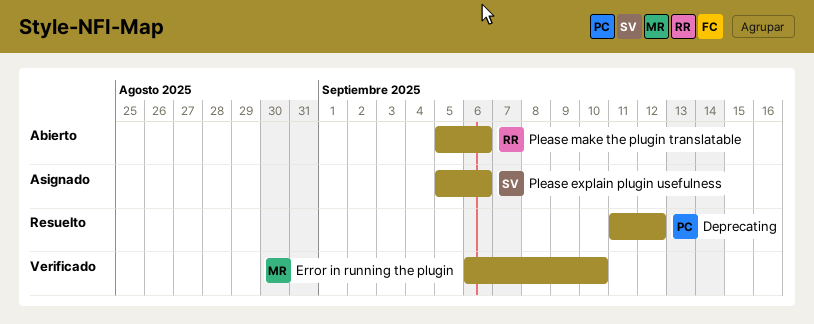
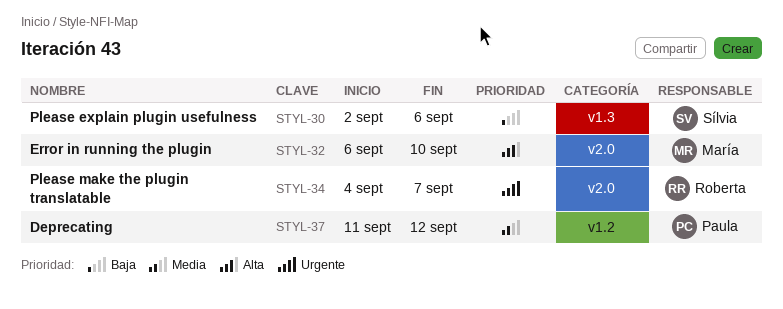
Please explain plugin usefulness, start: Sep 5 -> Sep 2
Please make the plugin translatable, start: Sep 5 -> Sep 4
Please make the plugin translatable, due: Sep 6 -> Sep 7

